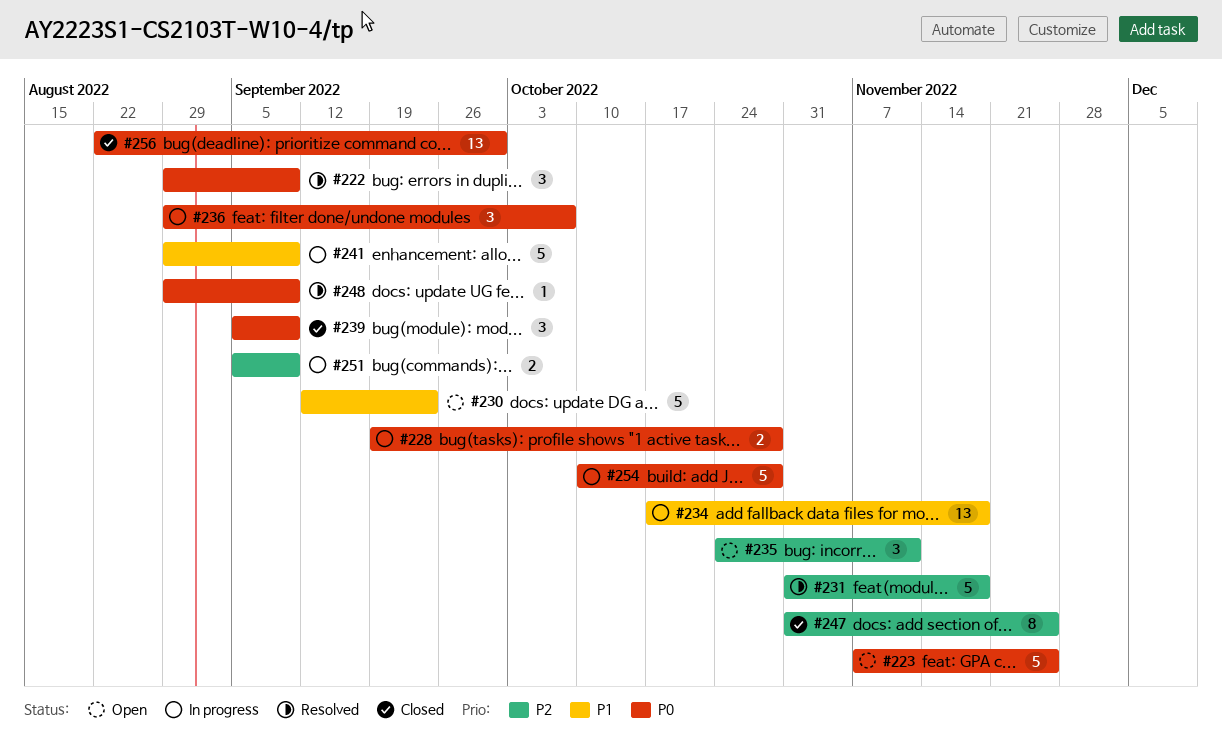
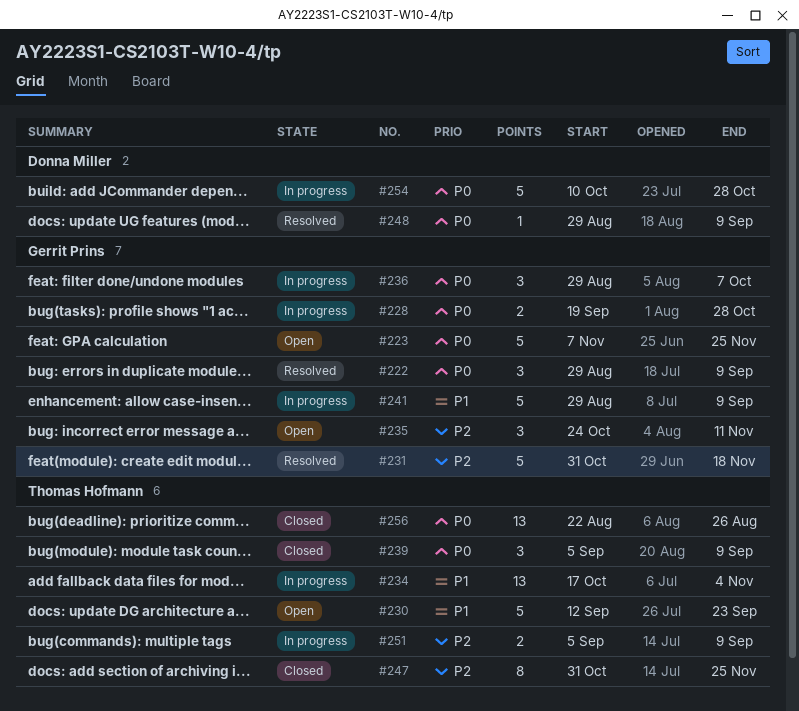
#234, due: Nov 18 -> Nov 4
#256, due: Sep 30 -> Aug 26

